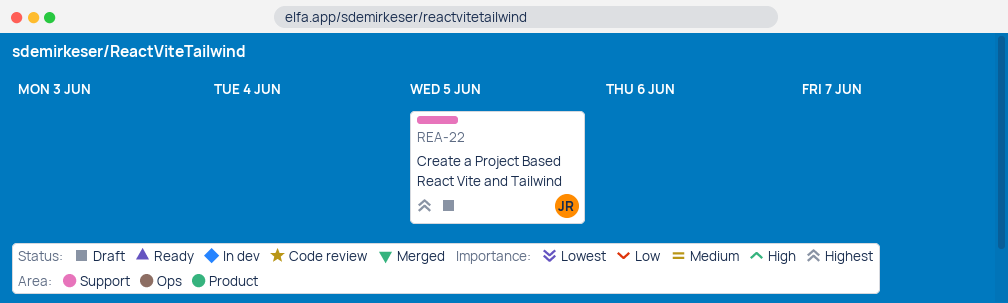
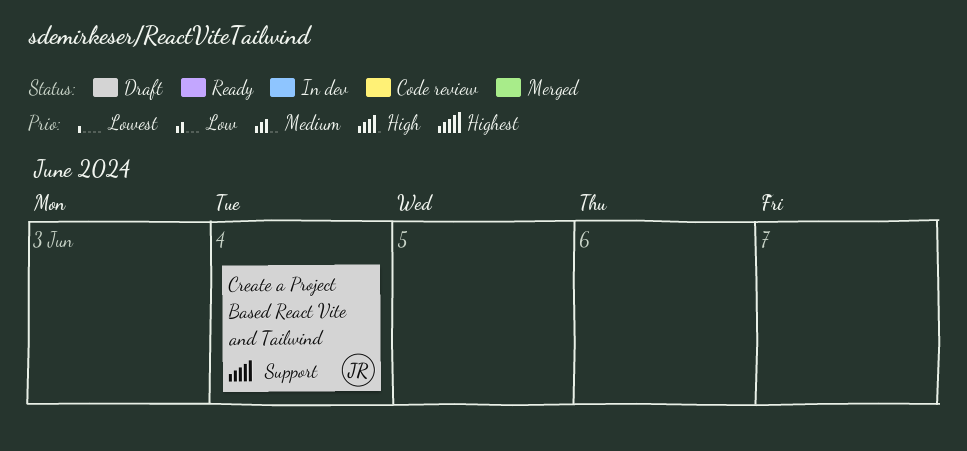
Create a Project Based React Vite and Tailwind, due: Jun 5 -> Jun 4

